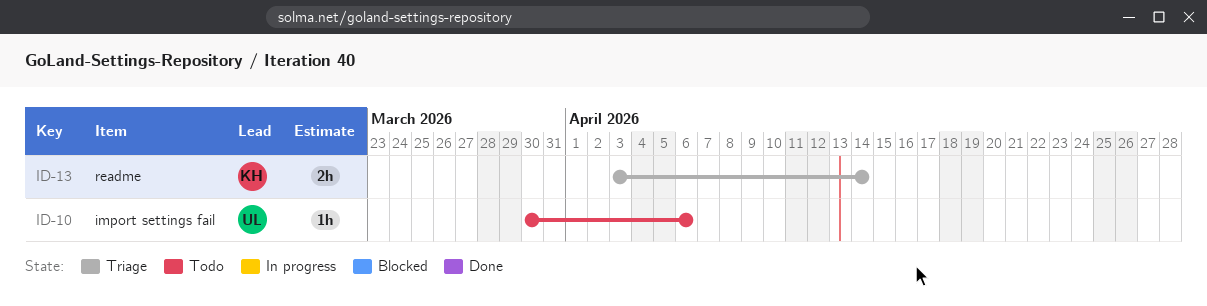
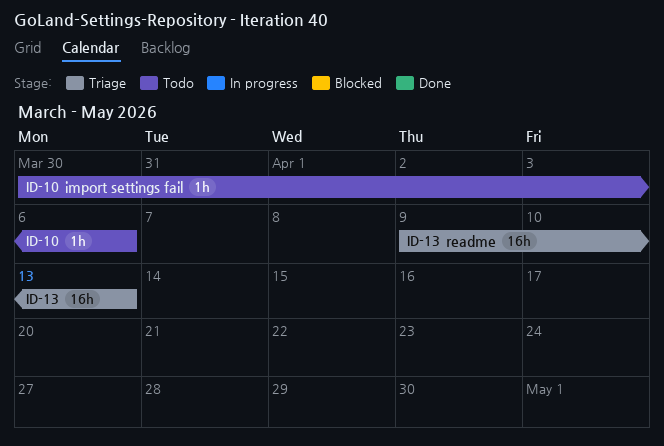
ID-13, estimate: 2h -> 16h
ID-13, start: Apr 3 -> Apr 9
ID-13, due: Apr 14 -> Apr 13

